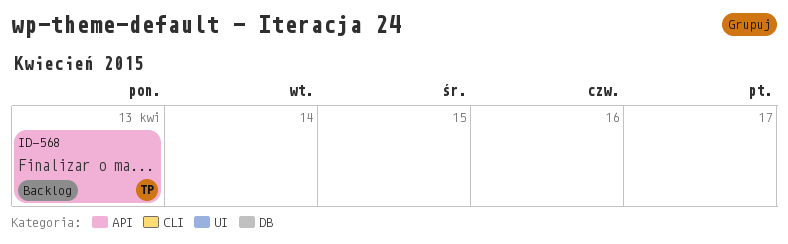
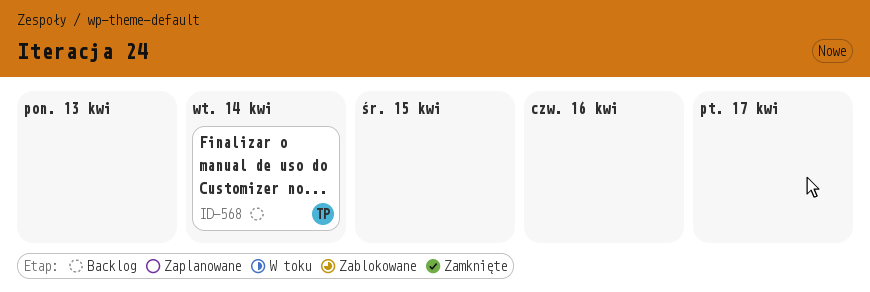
ID-568, due: Apr 13 -> Apr 14

